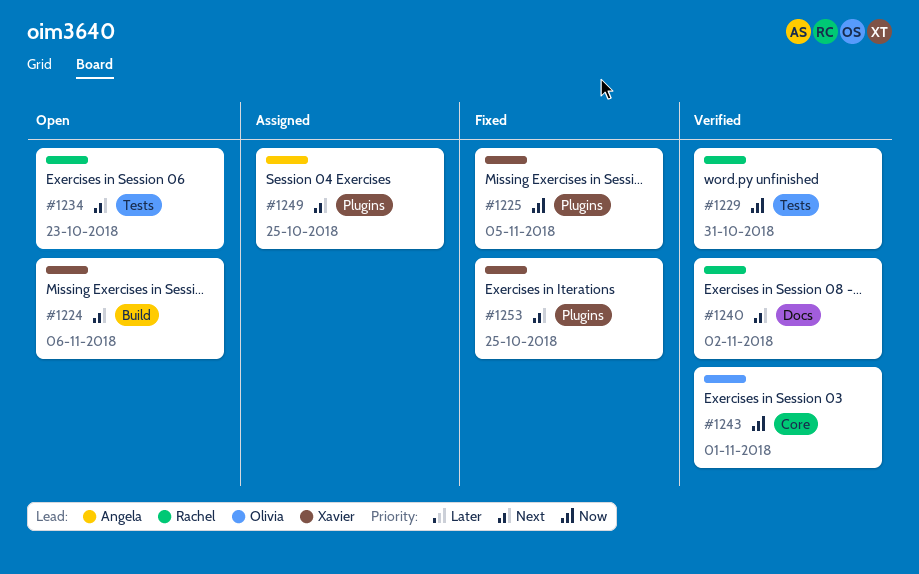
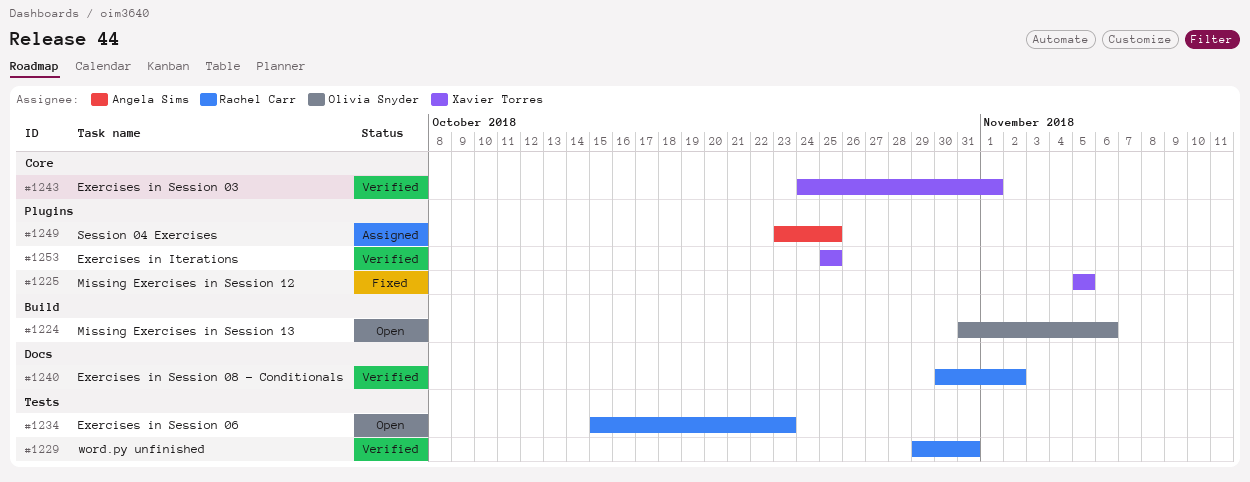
#1224, owner: Xavier Torres -> Olivia Snyder
#1243, owner: Olivia Snyder -> Xavier Torres
#1253, status: Fixed -> Verified

